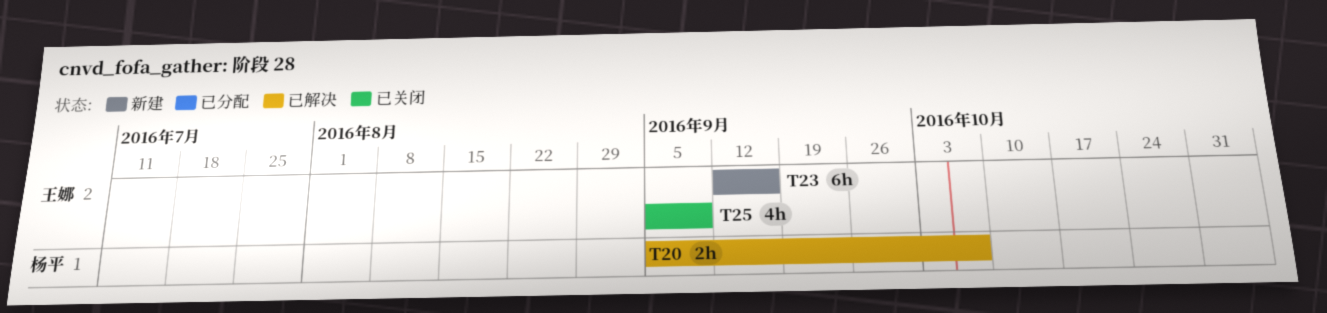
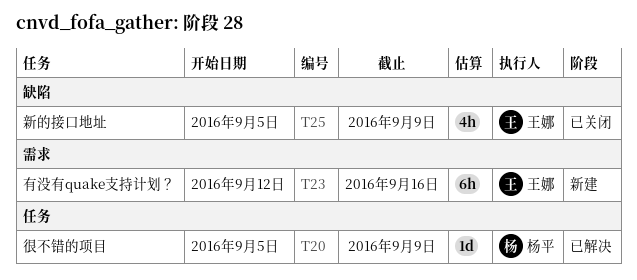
T20, estimate: 2h -> 1d
T20, due: Oct 7 -> Sep 9

